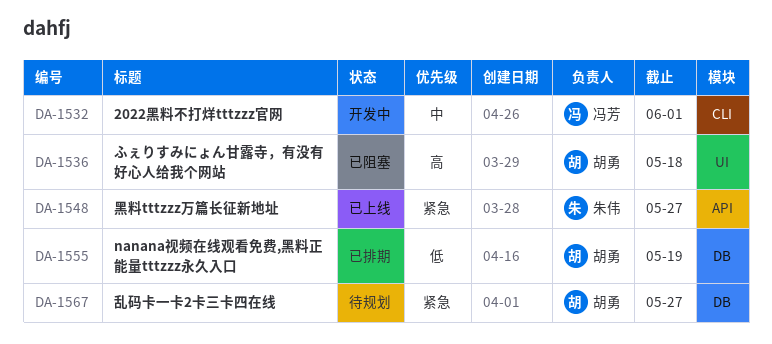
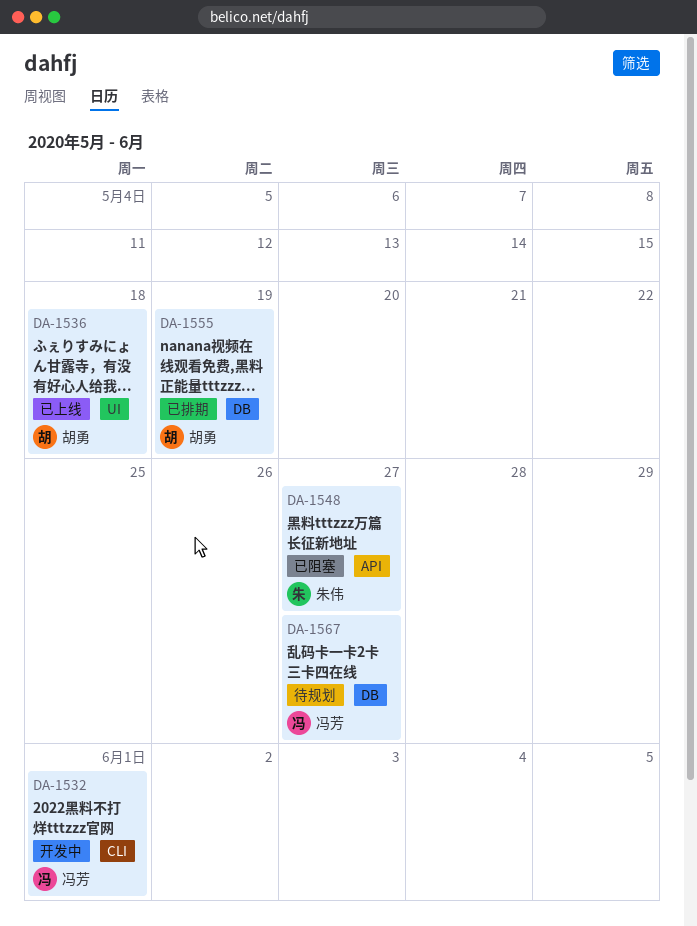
DA-1536, status: 已阻塞 -> 已上线
DA-1548, status: 已上线 -> 已阻塞
DA-1567, owner: 胡勇 -> 冯芳

